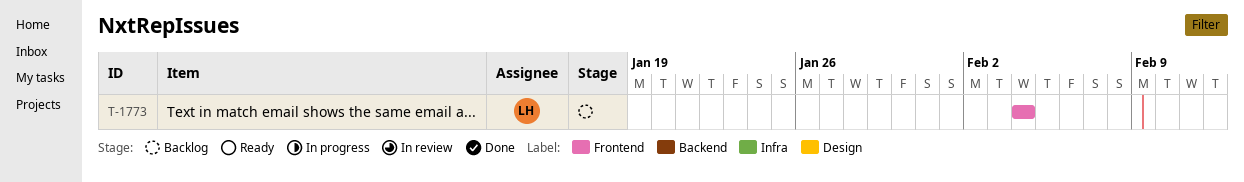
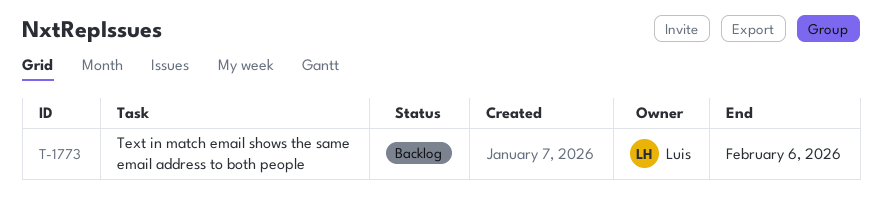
T-1773, due: Feb 4 -> Feb 6

